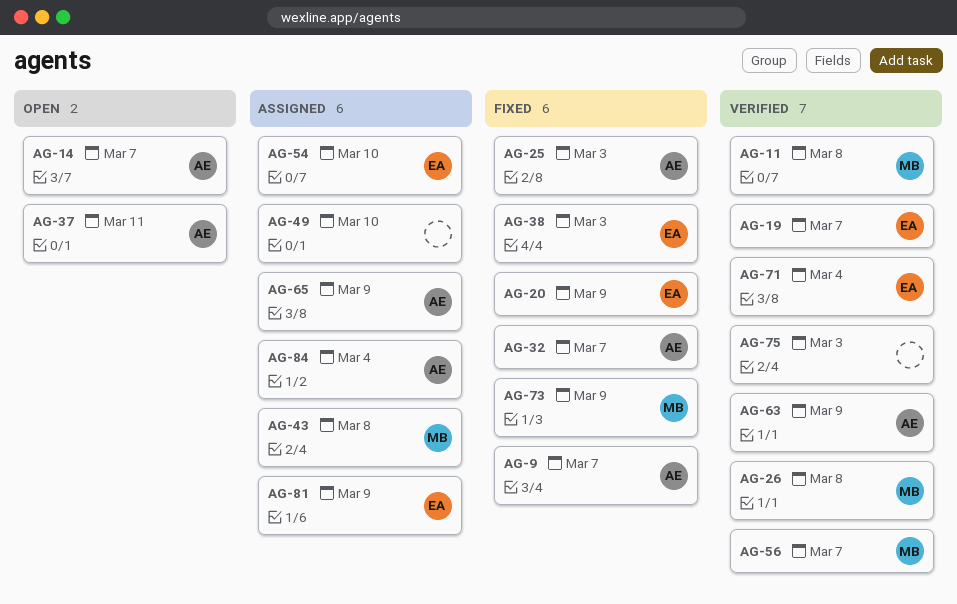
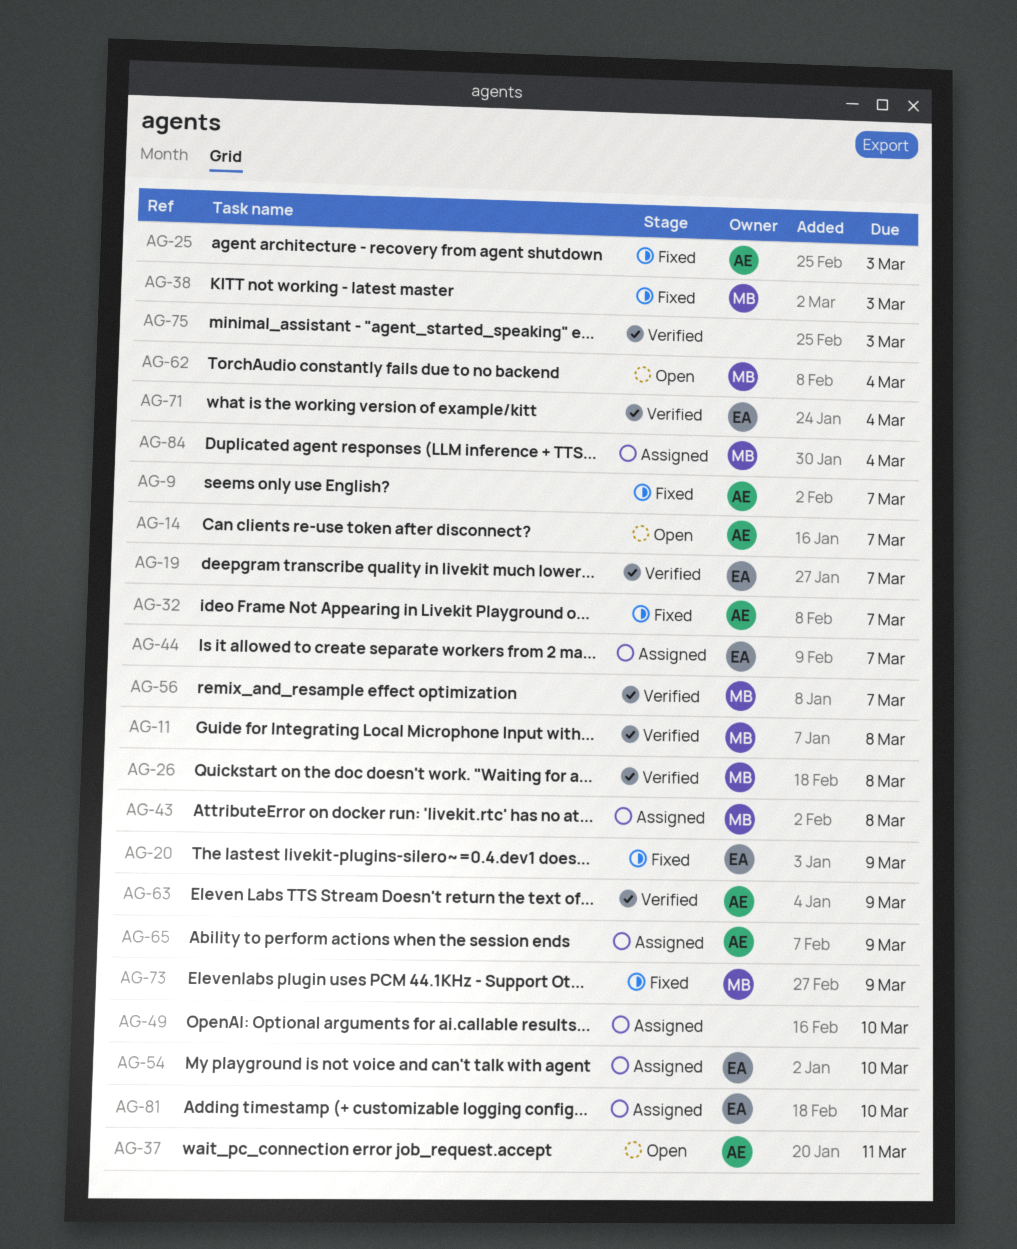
AG-38, owner: EA -> MB
AG-44: none -> present
AG-62: none -> present
AG-81, due: Mar 9 -> Mar 10
AG-84, owner: AE -> MB

